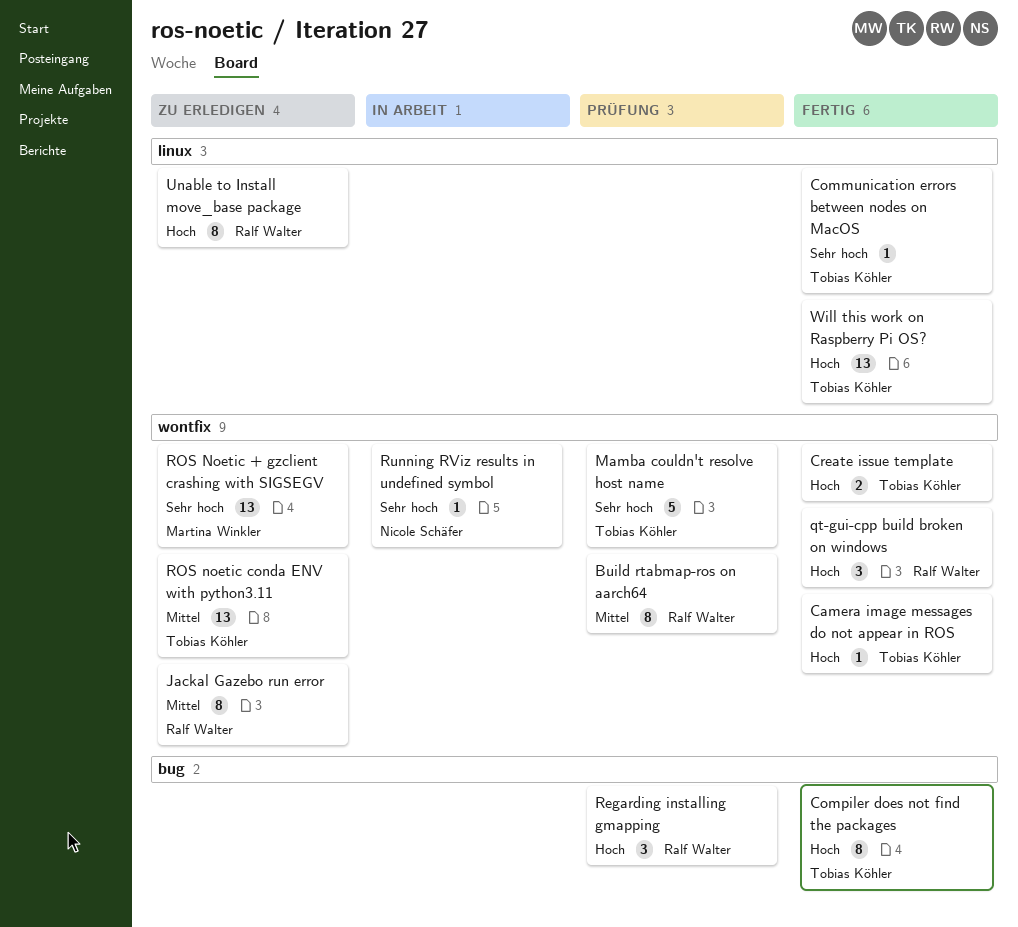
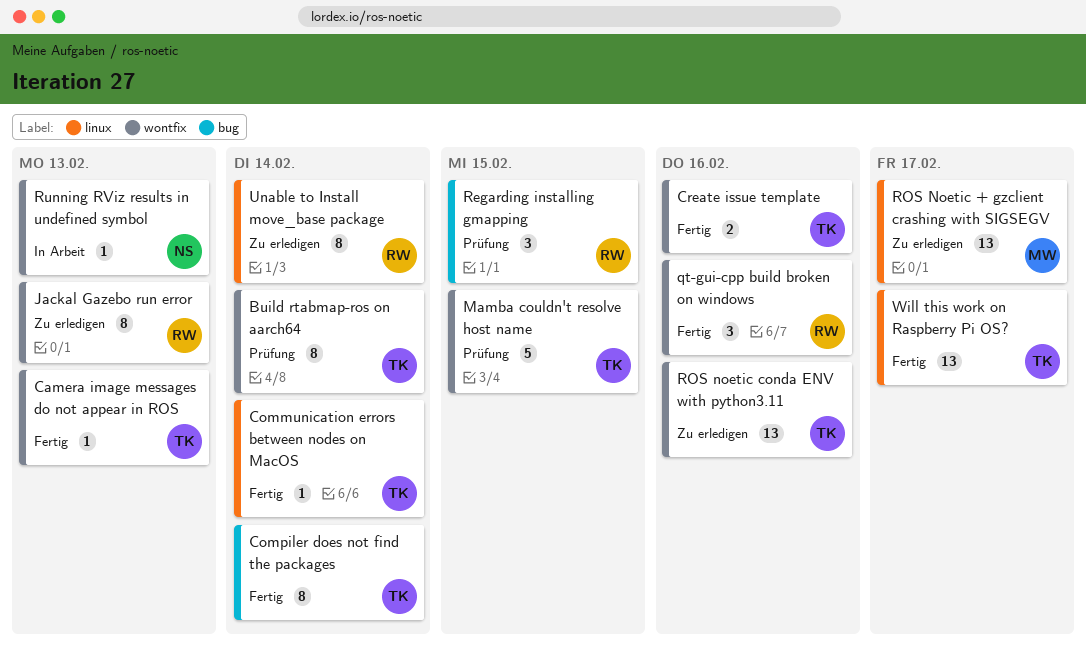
Build rtabmap-ros on aarch64, owner: Ralf Walter -> Tobias Köhler
ROS Noetic + gzclient crashing with SIGSEGV, label: wontfix -> linux

